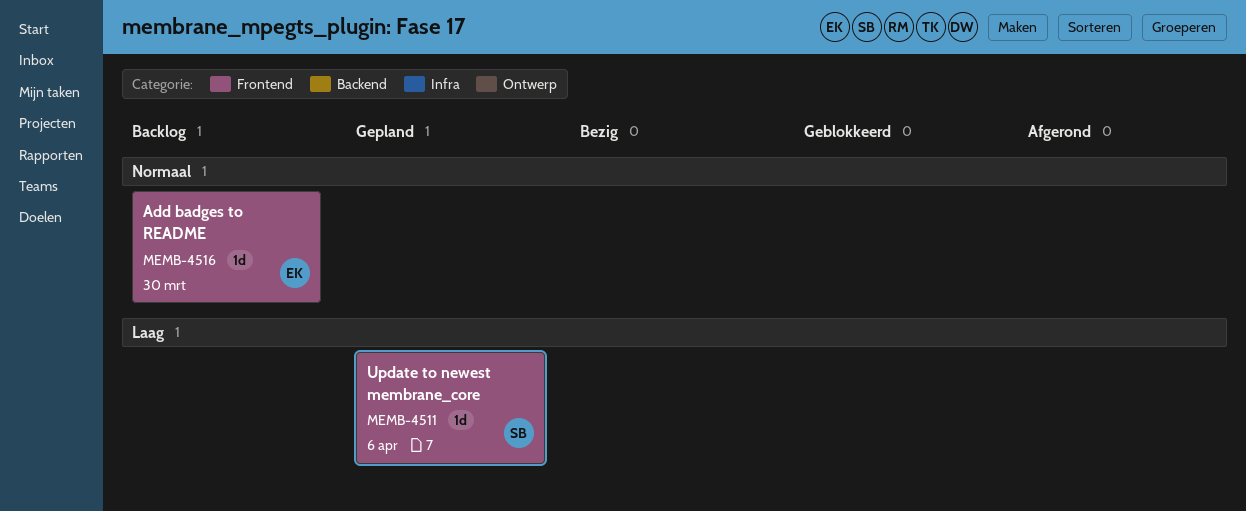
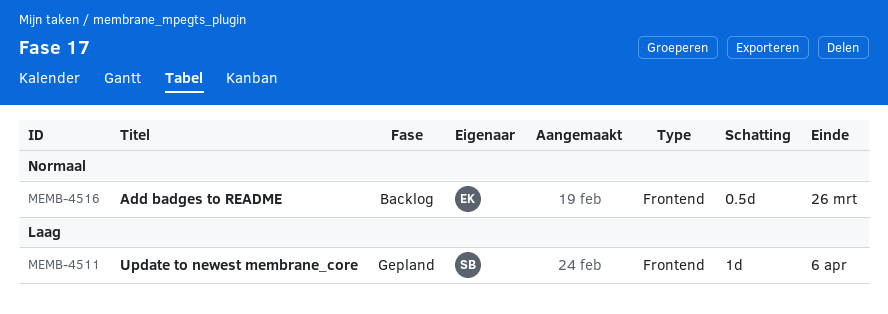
MEMB-4516, estimate: 1d -> 0.5d
MEMB-4516, due: Mar 30 -> Mar 26

